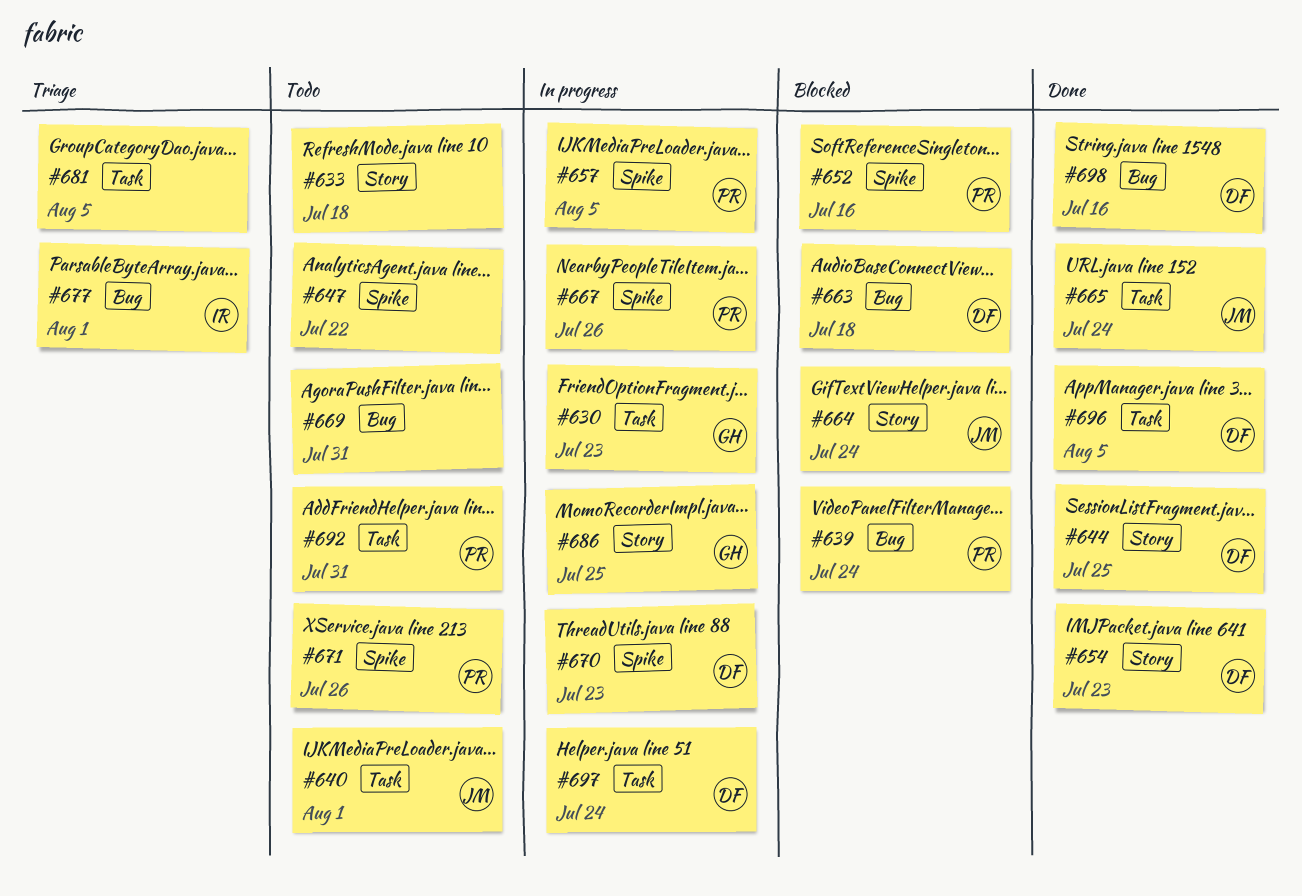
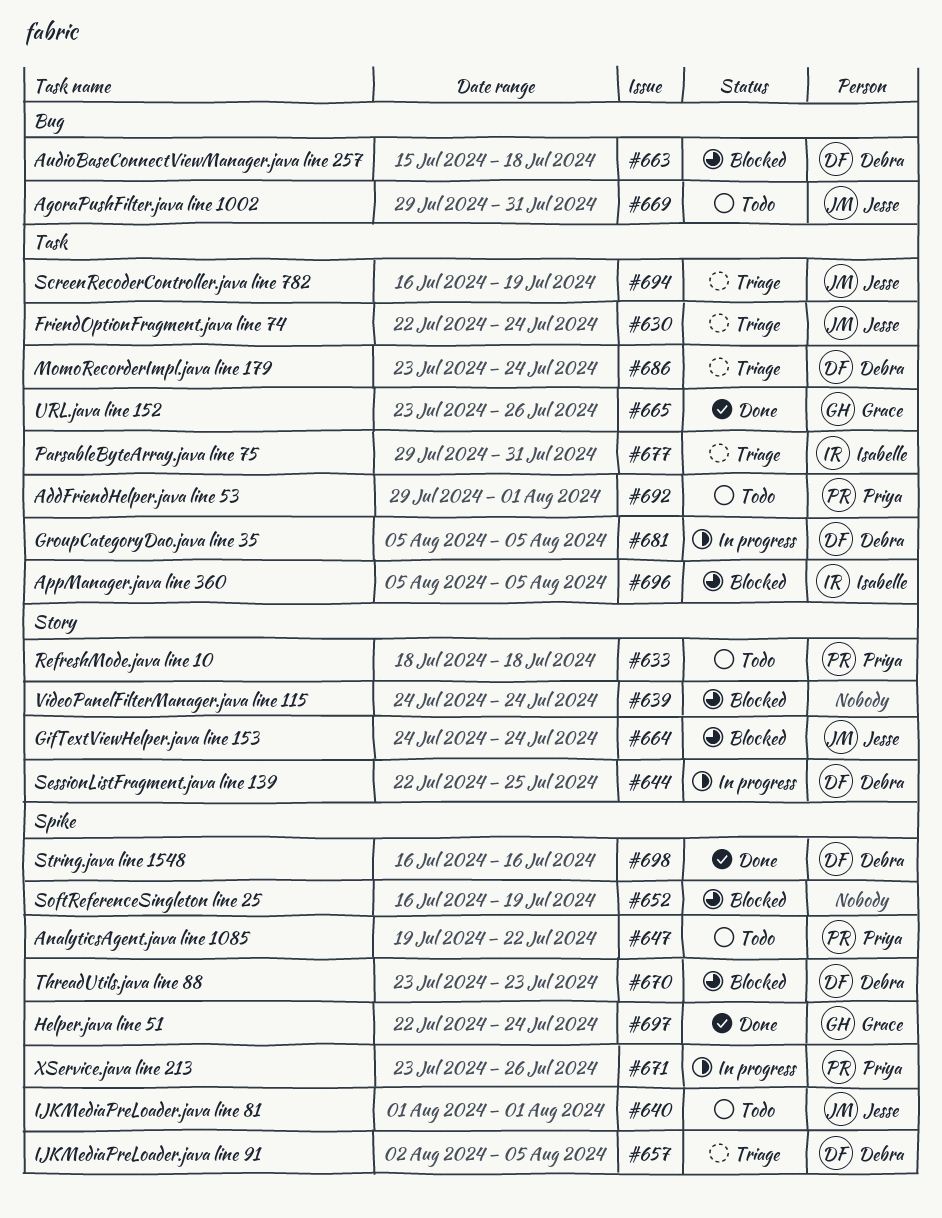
#630, status: In progress -> Triage
#630, owner: Grace -> Jesse
#630, due: Jul 23 -> Jul 24
#633, owner: none -> Priya
#639, owner: Priya -> none
#639, label: Bug -> Story
#640, label: Task -> Spike
#644, status: Done -> In progress
#647, owner: none -> Priya
#652, owner: Priya -> none
#652, due: Jul 16 -> Jul 19
#654: present -> none
#657, status: In progress -> Triage
#657, owner: Priya -> Debra
#665, owner: Jesse -> Grace
#665, due: Jul 24 -> Jul 26
#667: present -> none
#669, owner: none -> Jesse
#670, status: In progress -> Blocked
#671, status: Todo -> In progress
#677, label: Bug -> Task
#677, due: Aug 1 -> Jul 31
#681, status: Triage -> In progress
#681, owner: none -> Debra
#686, status: In progress -> Triage
#686, owner: Grace -> Debra
#686, label: Story -> Task
#686, due: Jul 25 -> Jul 24
#692, due: Jul 31 -> Aug 1
#694: none -> present
#696, status: Done -> Blocked
#696, owner: Debra -> Isabelle
#697, status: In progress -> Done
#697, owner: Debra -> Grace
#697, label: Task -> Spike
#698, label: Bug -> Spike

